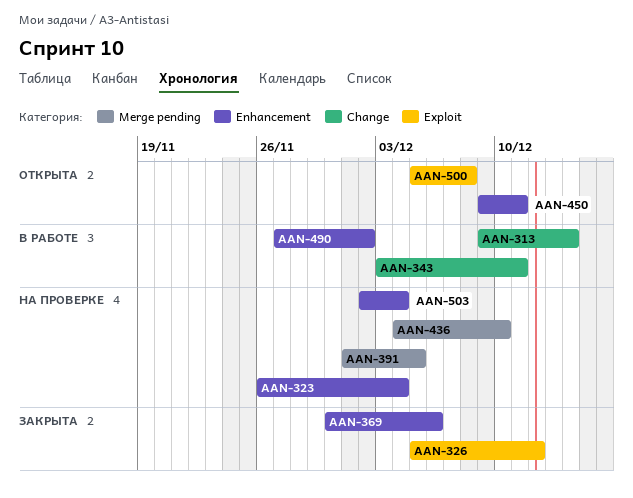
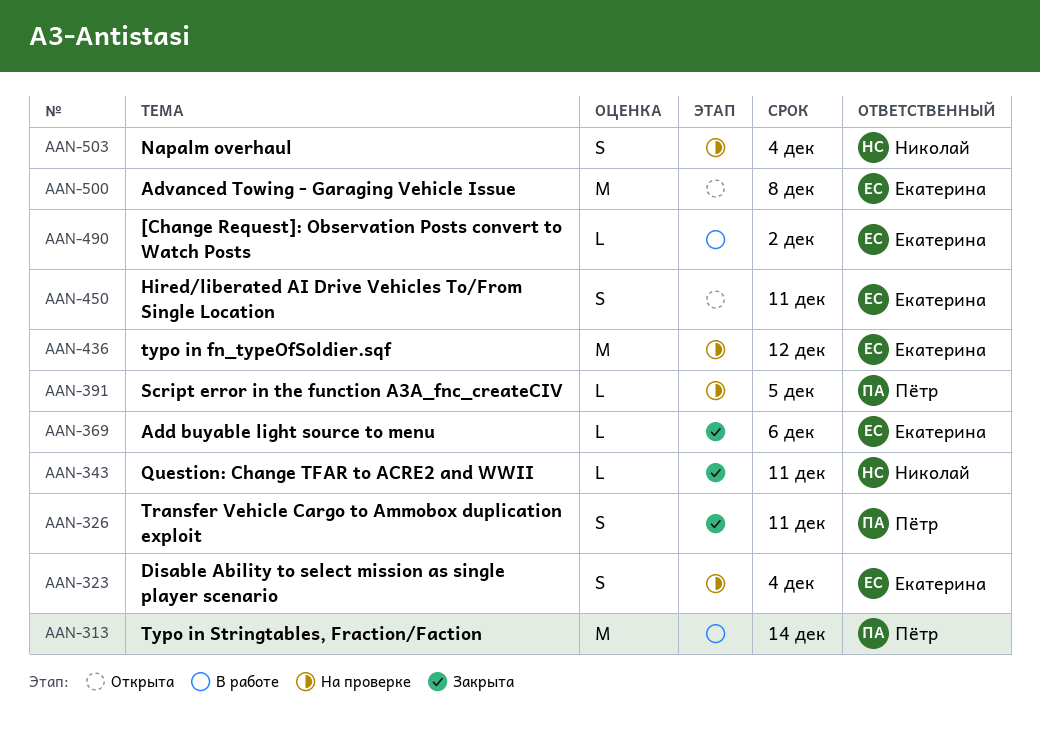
AAN-326, due: Dec 12 -> Dec 11
AAN-343, status: В работе -> Закрыта
AAN-436, due: Dec 10 -> Dec 12

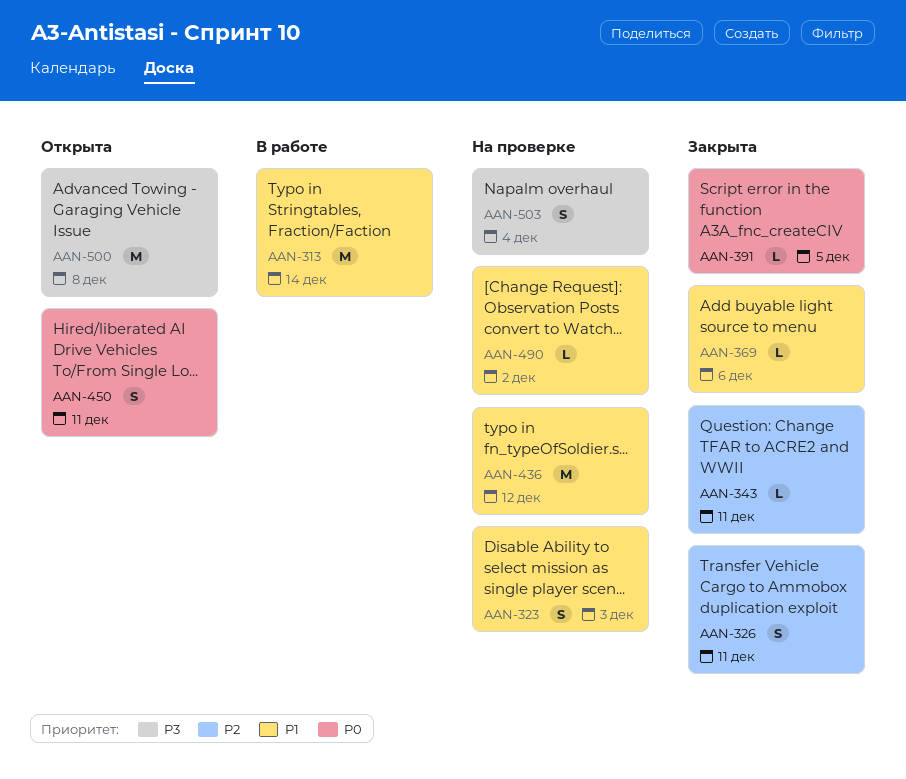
AAN-323, due: Dec 4 -> Dec 3
AAN-391, status: На проверке -> Закрыта
AAN-490, status: В работе -> На проверке

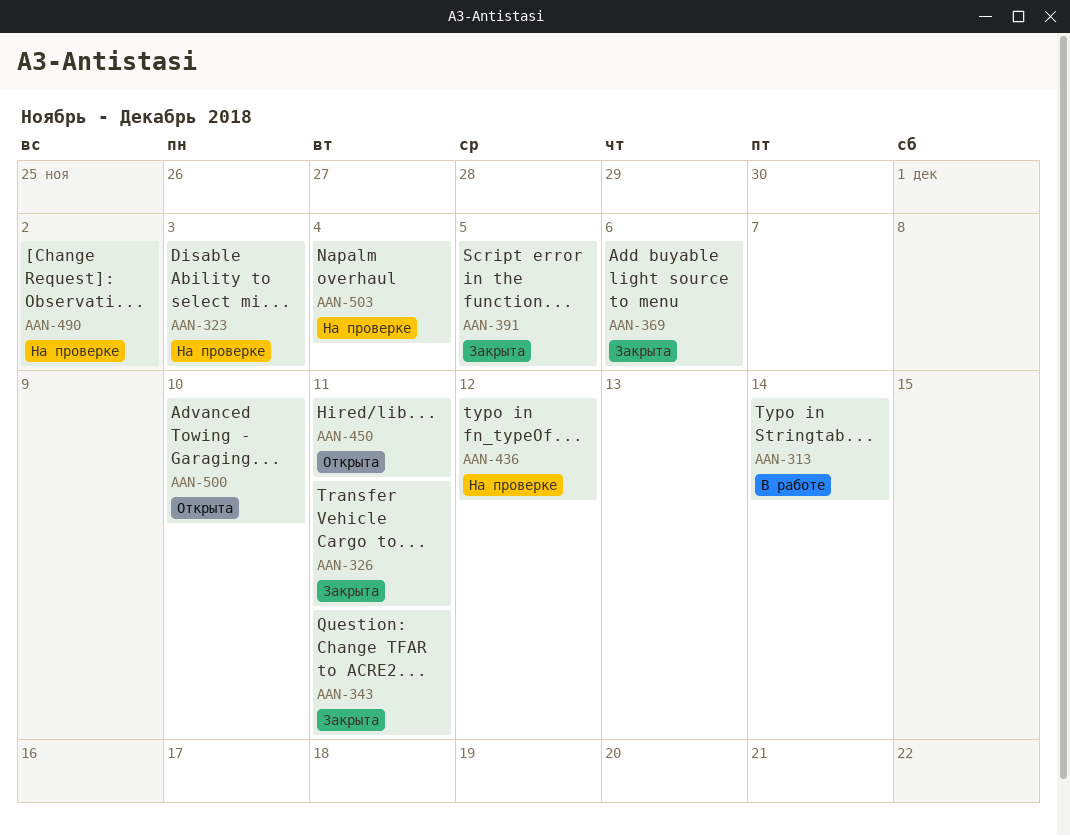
AAN-500, due: Dec 8 -> Dec 10

